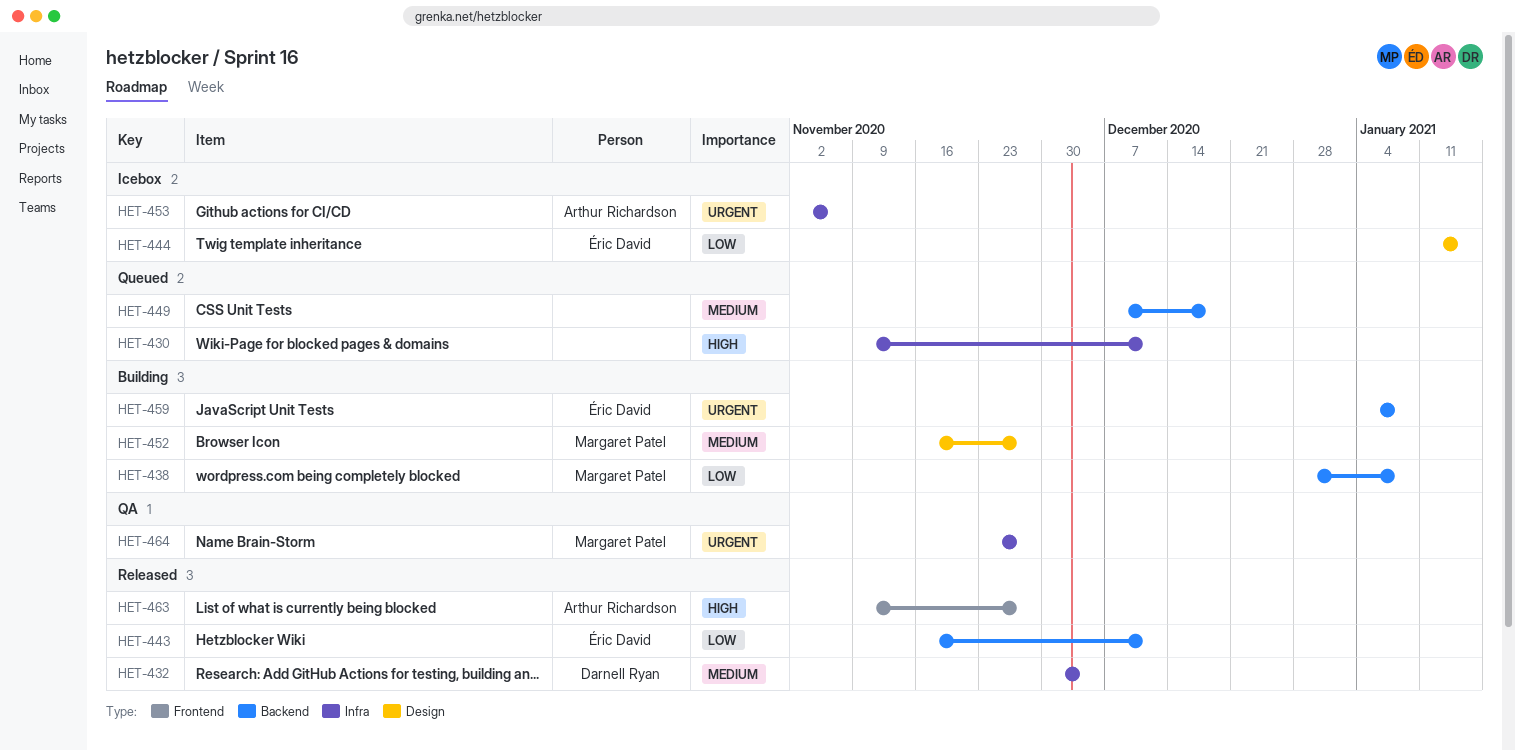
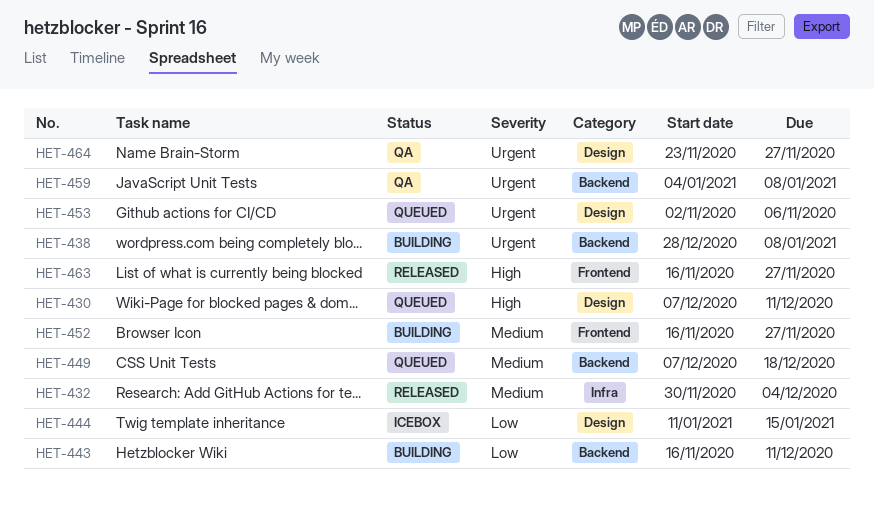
HET-430, label: Infra -> Design
HET-430, start: Nov 9 -> Dec 7
HET-438, priority: Low -> Urgent
HET-443, status: Released -> Building
HET-452, label: Design -> Frontend
HET-453, status: Icebox -> Queued
HET-453, label: Infra -> Design
HET-459, status: Building -> QA
HET-463, start: Nov 9 -> Nov 16
HET-464, label: Infra -> Design

